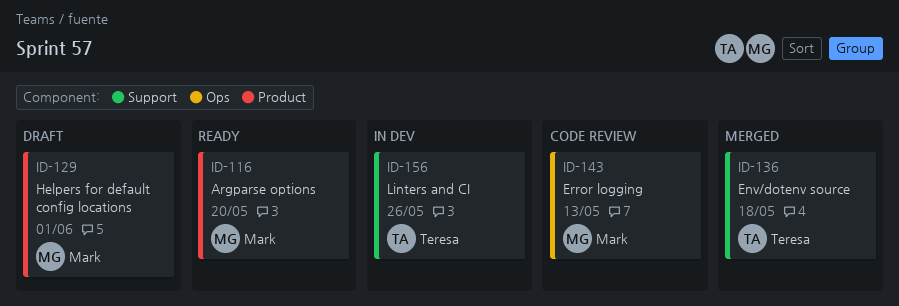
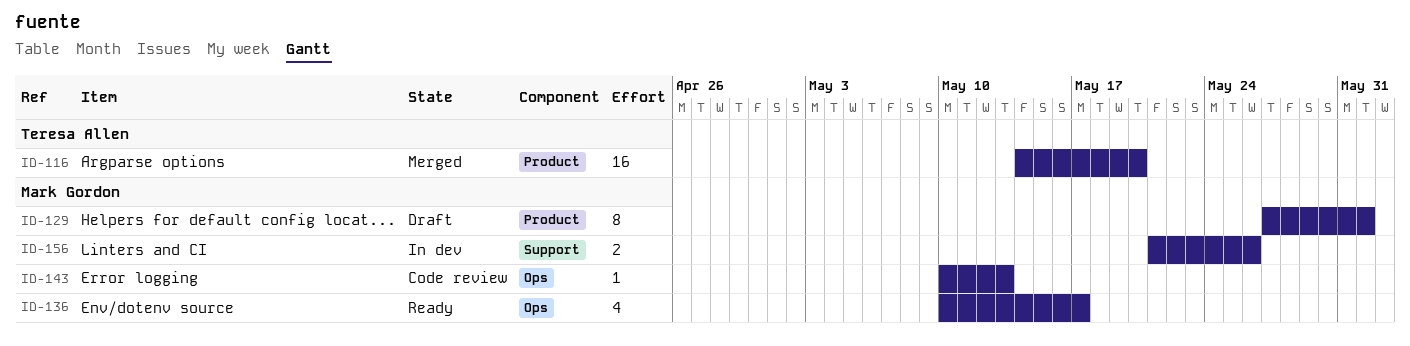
ID-116, status: Ready -> Merged
ID-116, owner: Mark Gordon -> Teresa Allen
ID-136, status: Merged -> Ready
ID-136, owner: Teresa Allen -> Mark Gordon
ID-136, label: Support -> Ops
ID-136, due: May 18 -> May 17
ID-156, owner: Teresa Allen -> Mark Gordon

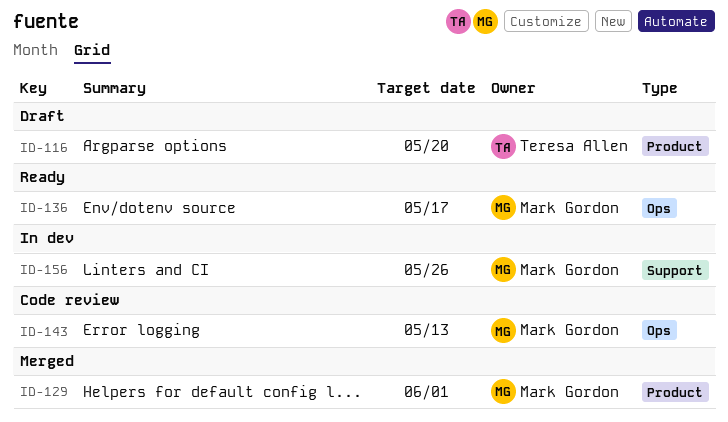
ID-116, status: Merged -> Draft
ID-129, status: Draft -> Merged

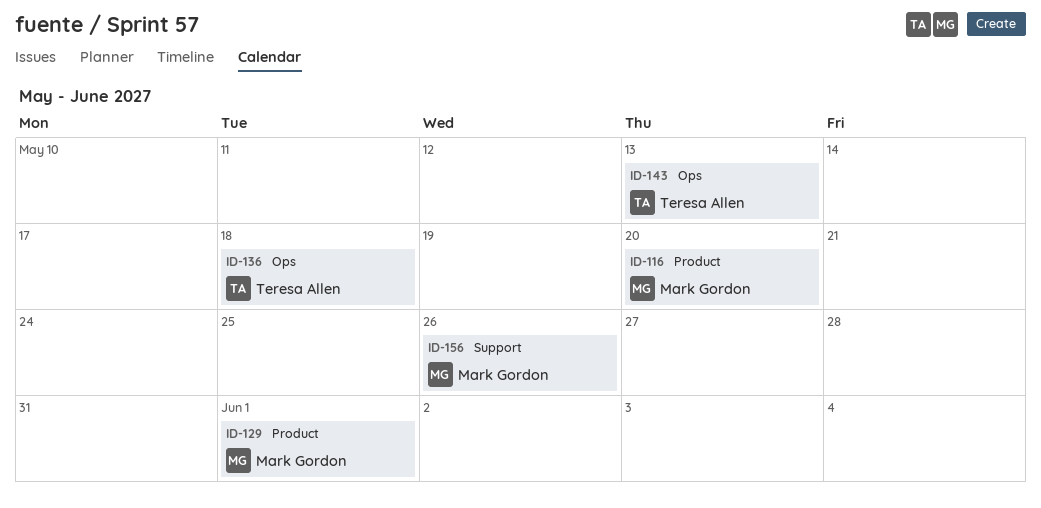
ID-116, owner: Teresa Allen -> Mark Gordon
ID-136, owner: Mark Gordon -> Teresa Allen
ID-136, due: May 17 -> May 18
ID-143, owner: Mark Gordon -> Teresa Allen

